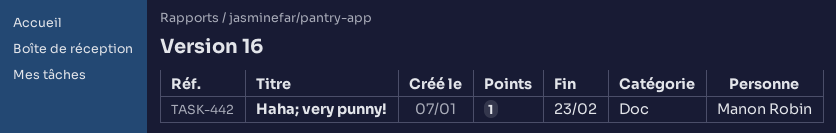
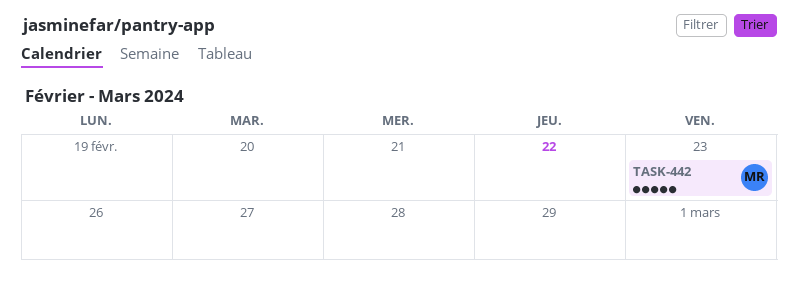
TASK-442, estimate: 1 -> 5

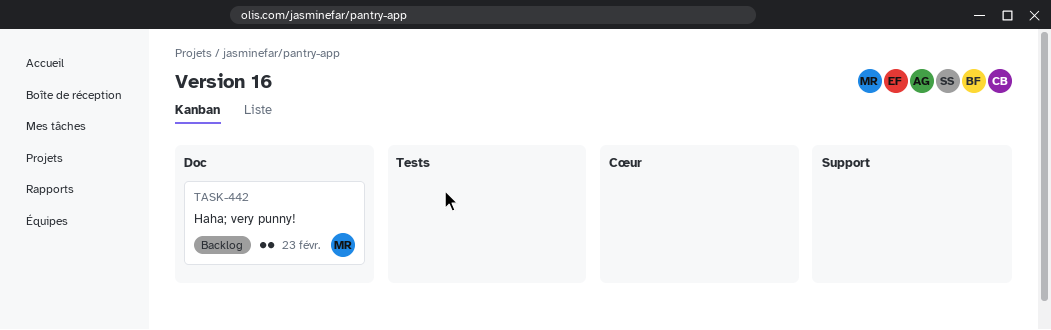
TASK-442, estimate: 5 -> 2

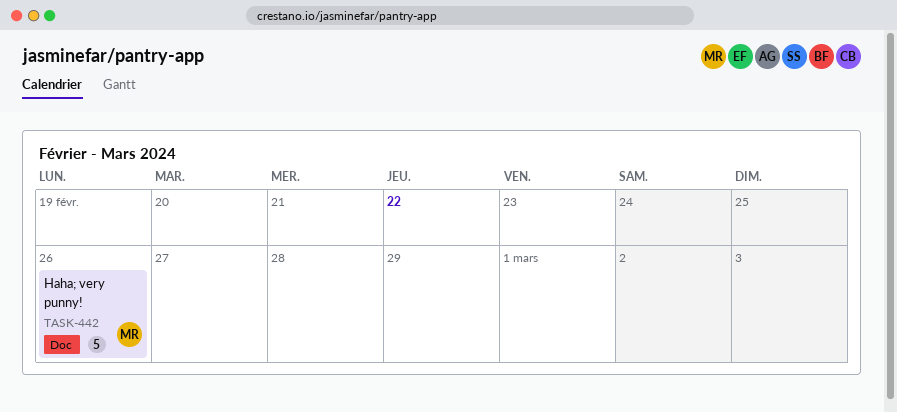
TASK-442, estimate: 2 -> 5
TASK-442, due: Feb 23 -> Feb 26

